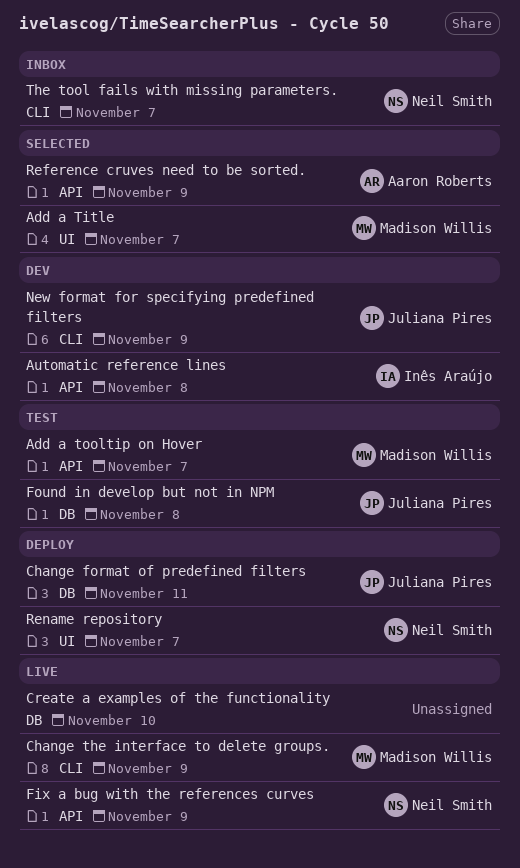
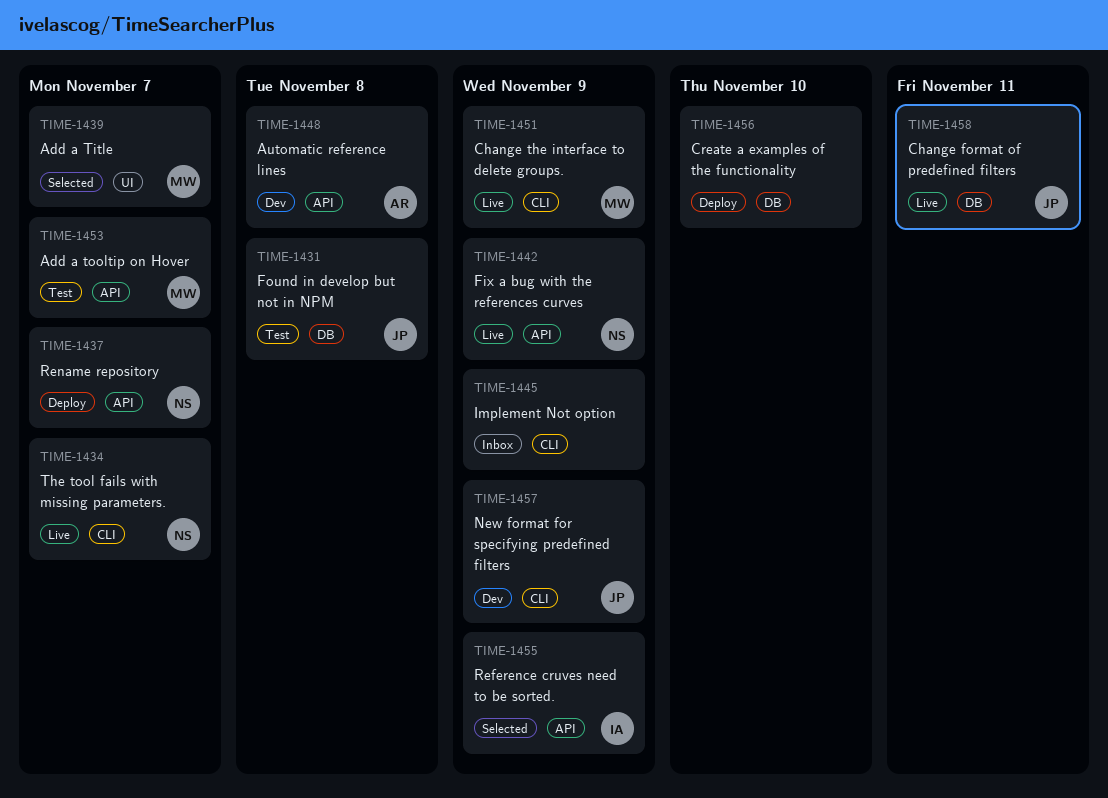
Automatic reference lines, owner: Inês Araújo -> Aaron Roberts
Change format of predefined filters, status: Deploy -> Live
Create a examples of the functionality, status: Live -> Deploy
Implement Not option: none -> present
Reference cruves need to be sorted., owner: Aaron Roberts -> Inês Araújo
Rename repository, label: UI -> API
The tool fails with missing parameters., status: Inbox -> Live

